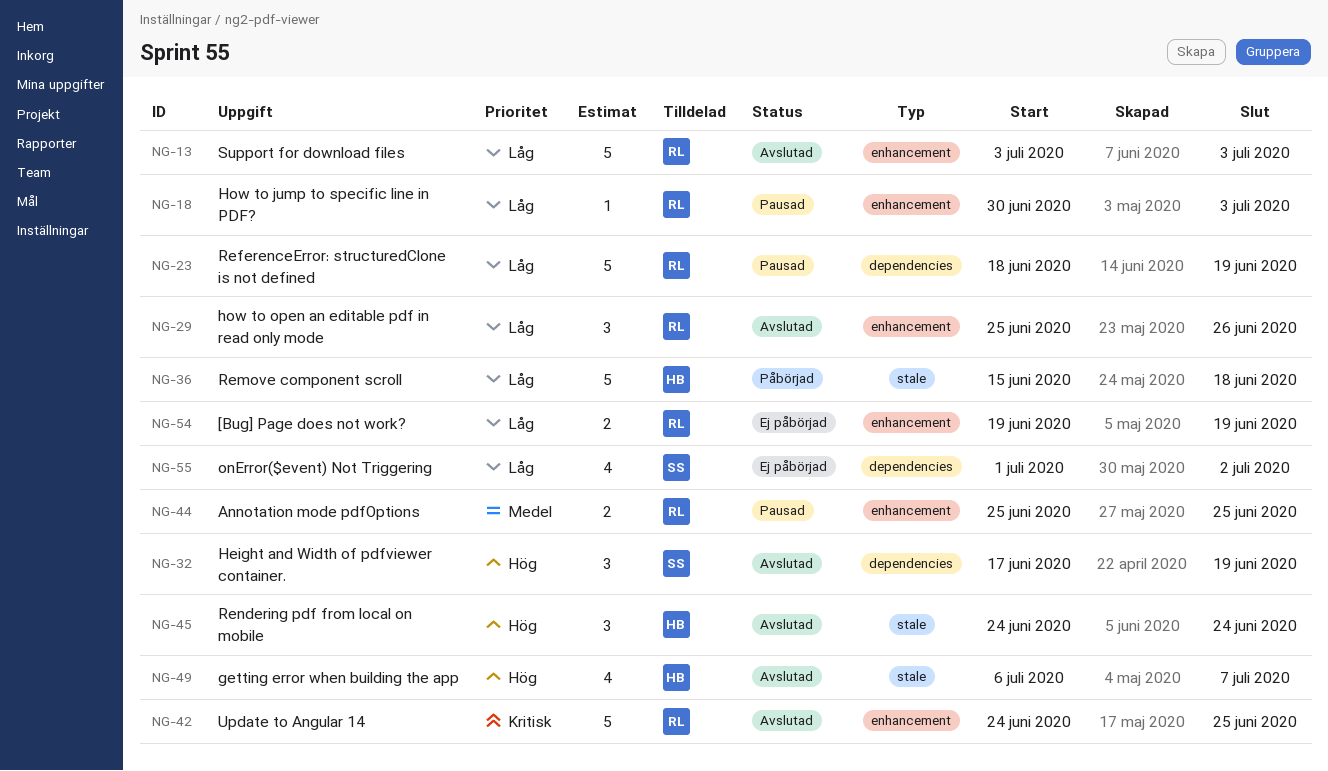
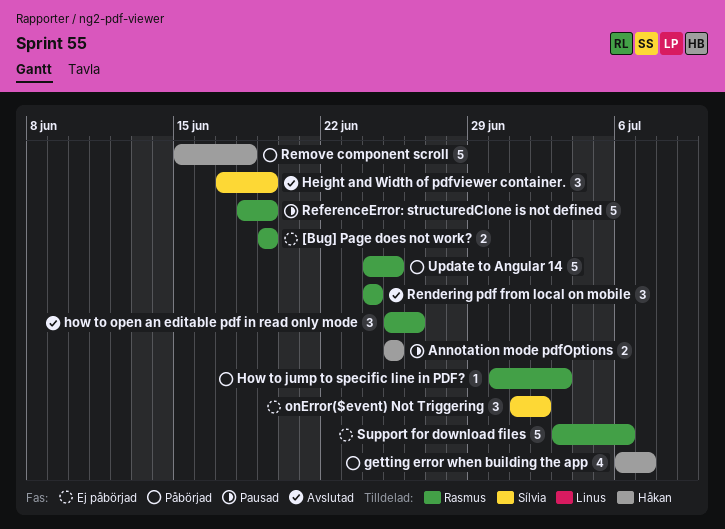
Annotation mode pdfOptions, owner: Rasmus -> Håkan
getting error when building the app, status: Avslutad -> Påbörjad
How to jump to specific line in PDF?, status: Pausad -> Påbörjad
onError($event) Not Triggering, estimate: 4 -> 3
Rendering pdf from local on mobile, owner: Håkan -> Rasmus
Support for download files, status: Avslutad -> Ej påbörjad
Support for download files, due: Jul 3 -> Jul 6
Update to Angular 14, status: Avslutad -> Påbörjad

